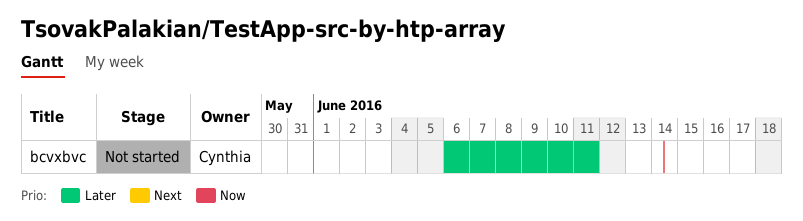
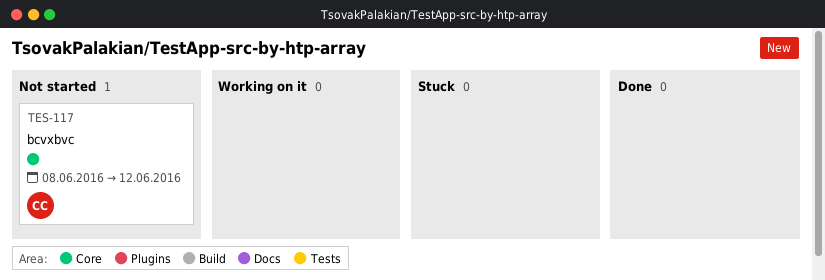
bcvxbvc, start: Jun 6 -> Jun 8
bcvxbvc, due: Jun 11 -> Jun 12

